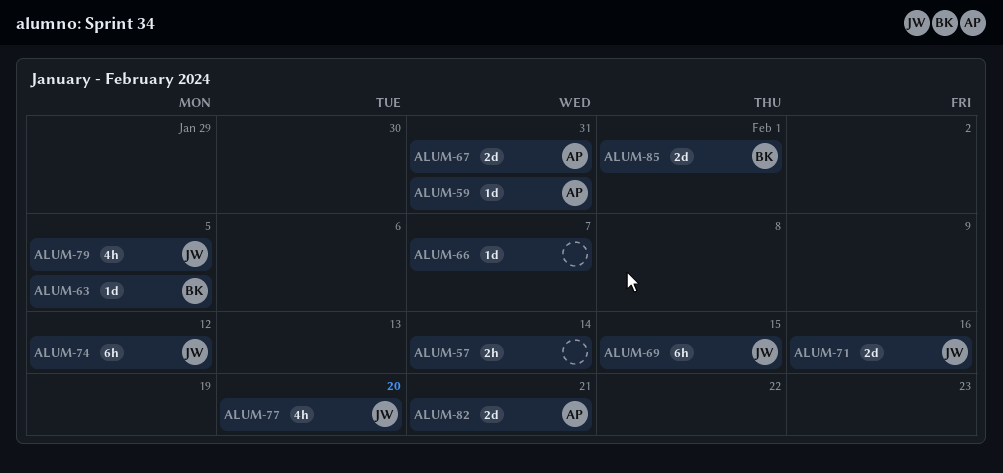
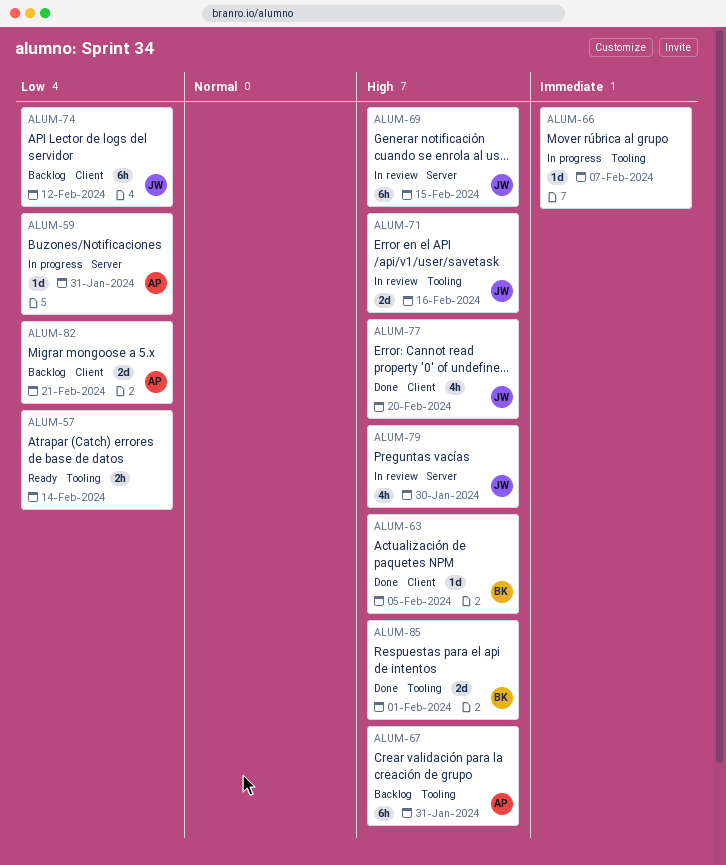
ALUM-67, estimate: 2d -> 6h
ALUM-79, due: Feb 5 -> Jan 30

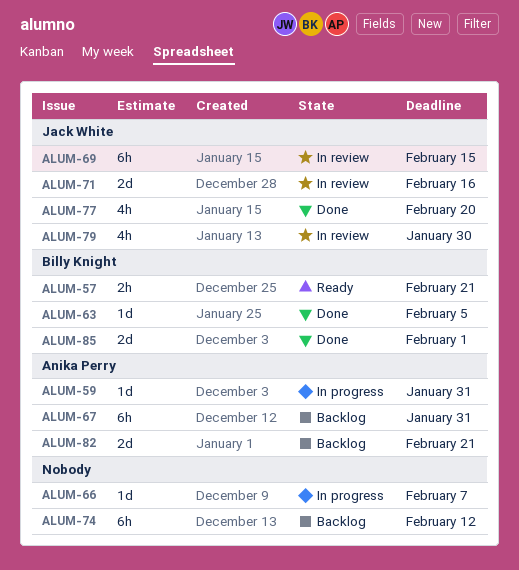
ALUM-57, owner: none -> Billy Knight
ALUM-57, due: Feb 14 -> Feb 21
ALUM-74, owner: Jack White -> none

